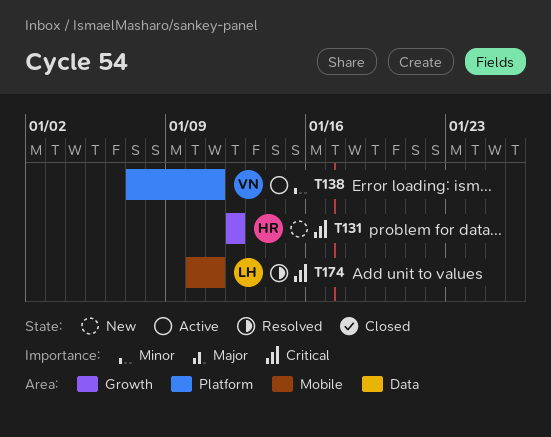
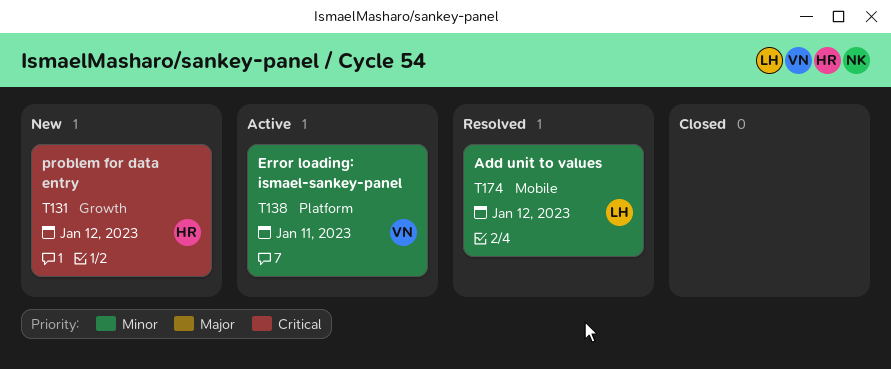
T174, priority: Critical -> Minor
T174, due: Jan 11 -> Jan 12

